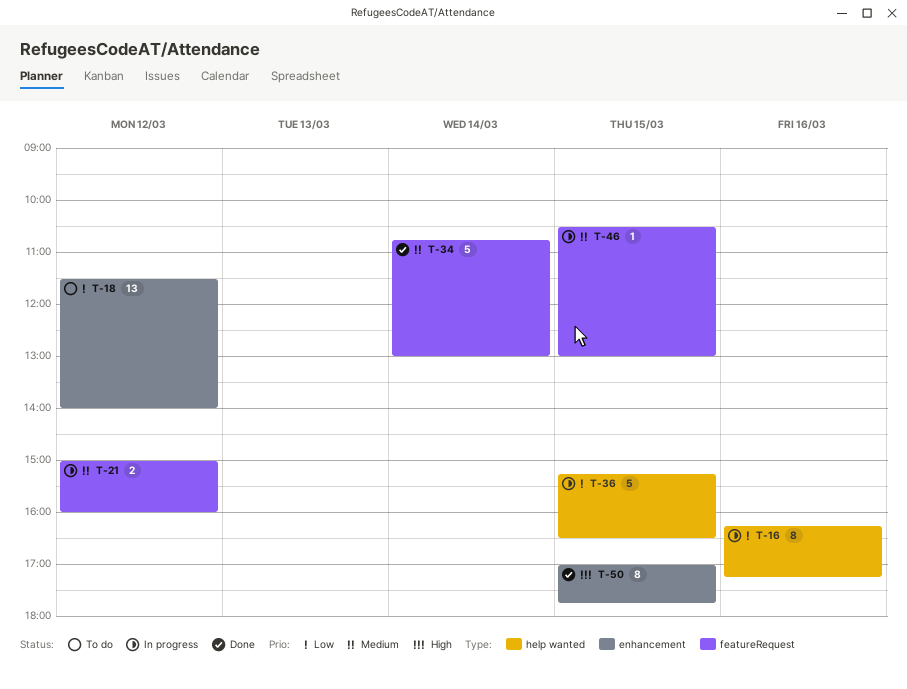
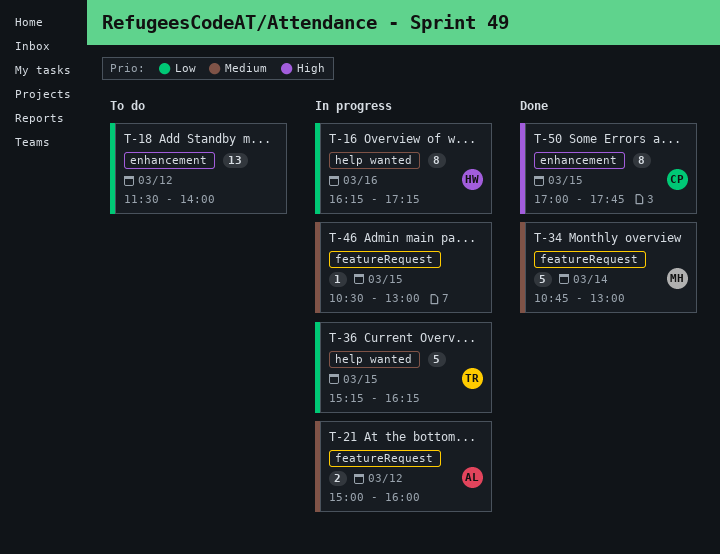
T-36, ends: 16:30 -> 16:15

